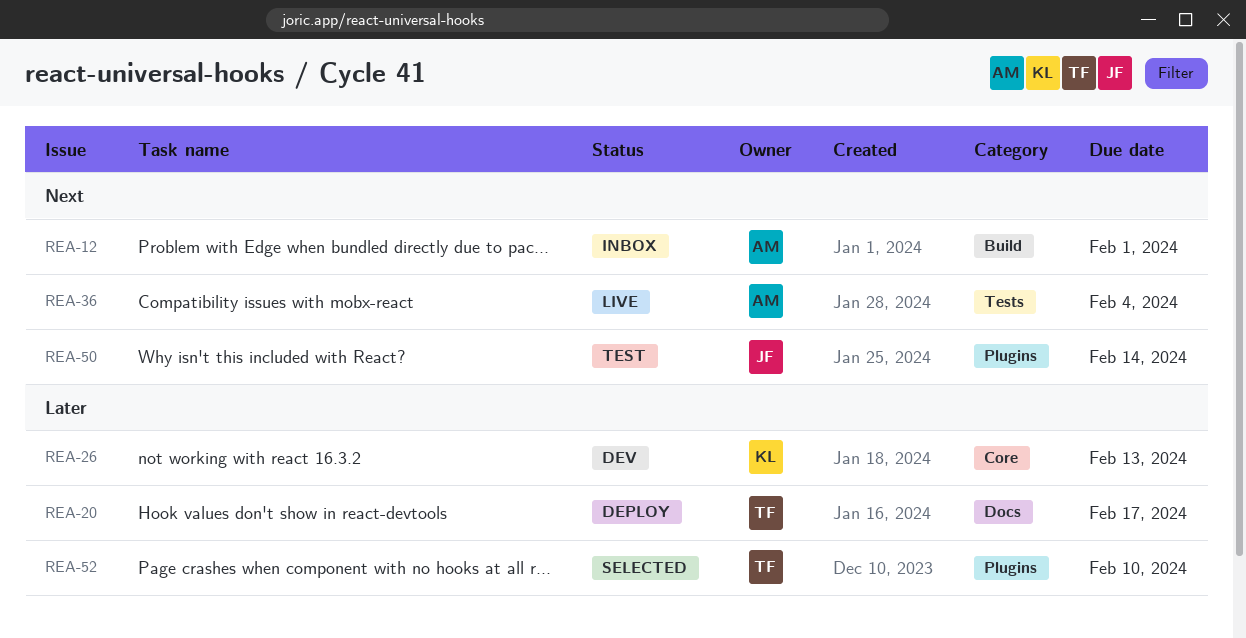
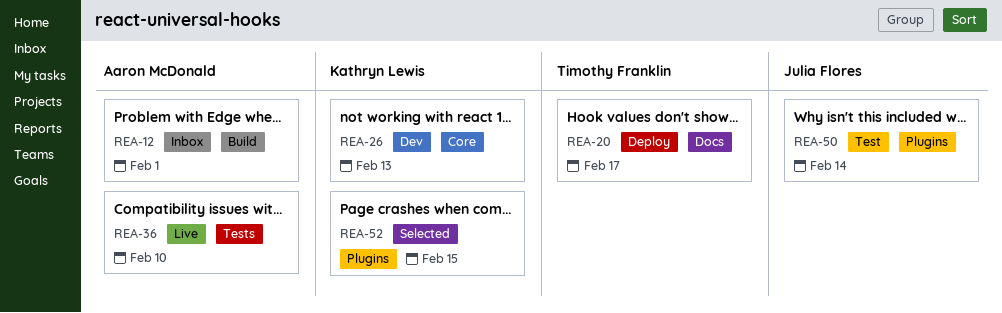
REA-36, due: Feb 4 -> Feb 10
REA-52, owner: Timothy Franklin -> Kathryn Lewis
REA-52, due: Feb 10 -> Feb 15

